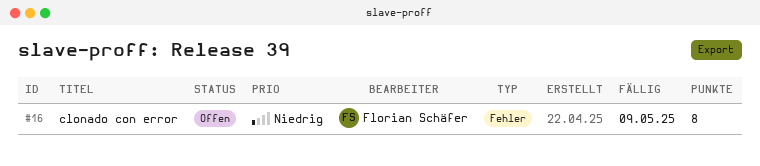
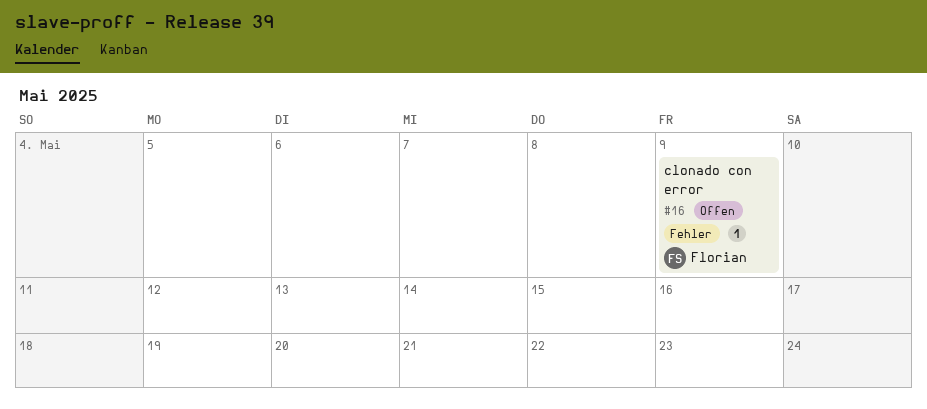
#16, estimate: 8 -> 1

